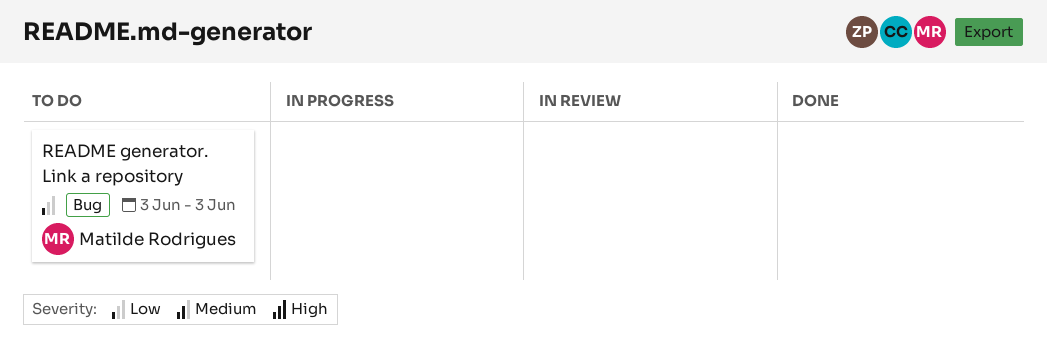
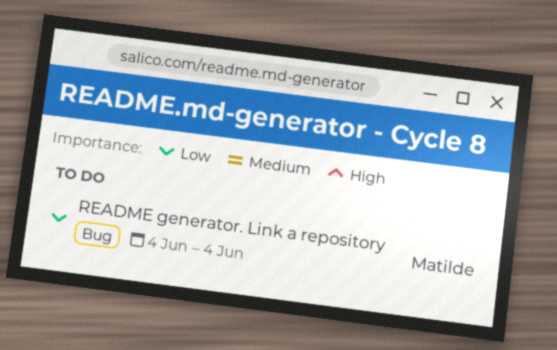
README generator. Link a repository, start: Jun 3 -> Jun 4
README generator. Link a repository, due: Jun 3 -> Jun 4

